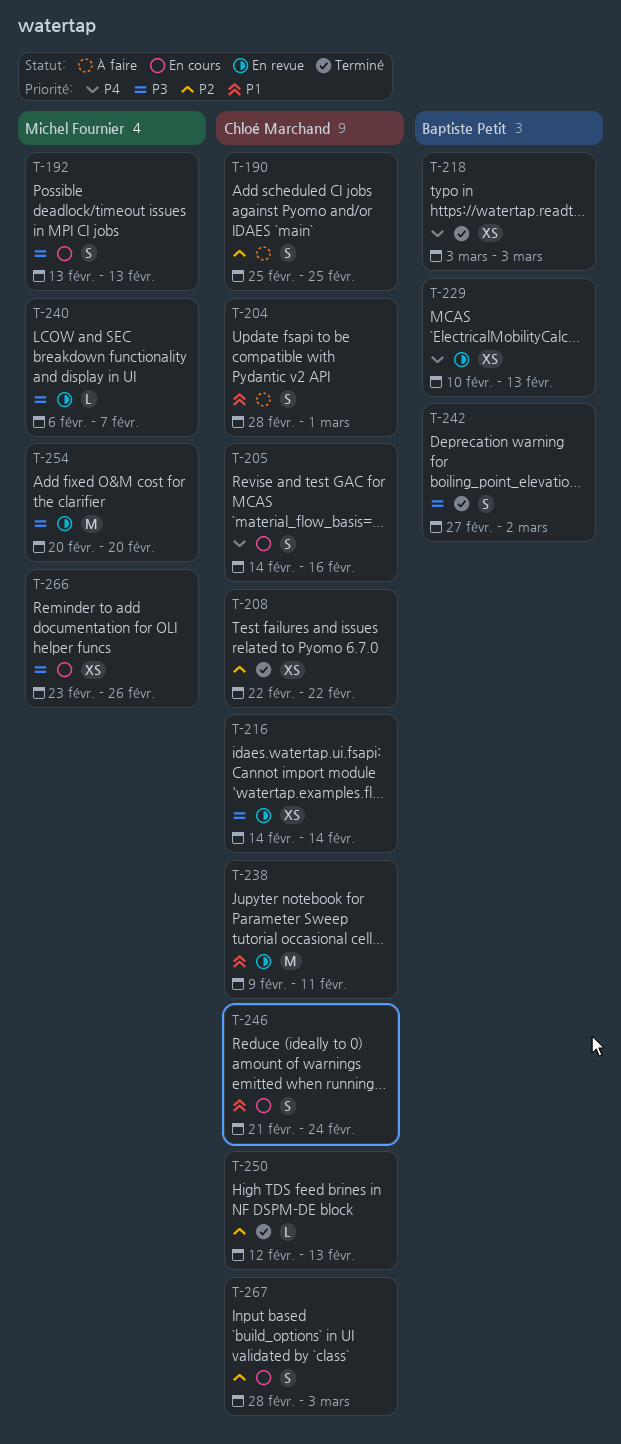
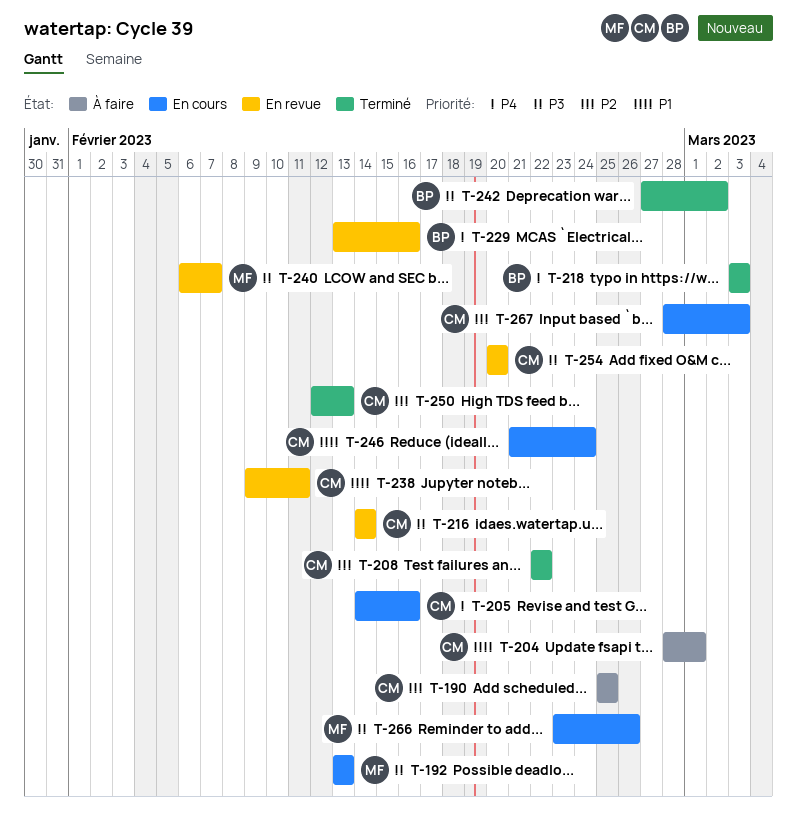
T-229, start: Feb 10 -> Feb 13
T-229, due: Feb 13 -> Feb 16
T-254, owner: Michel Fournier -> Chloé Marchand

